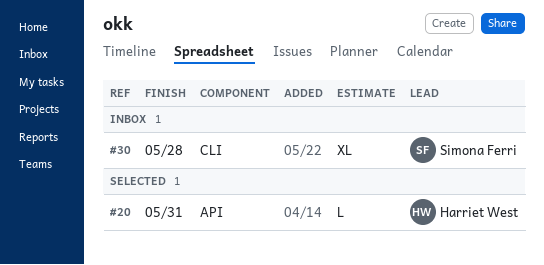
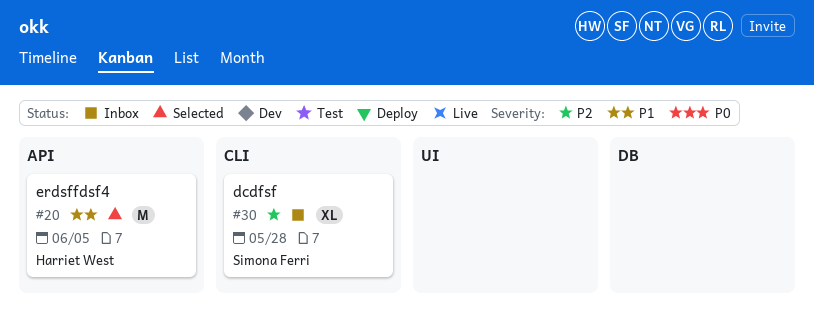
#20, estimate: L -> M
#20, due: May 31 -> Jun 5

